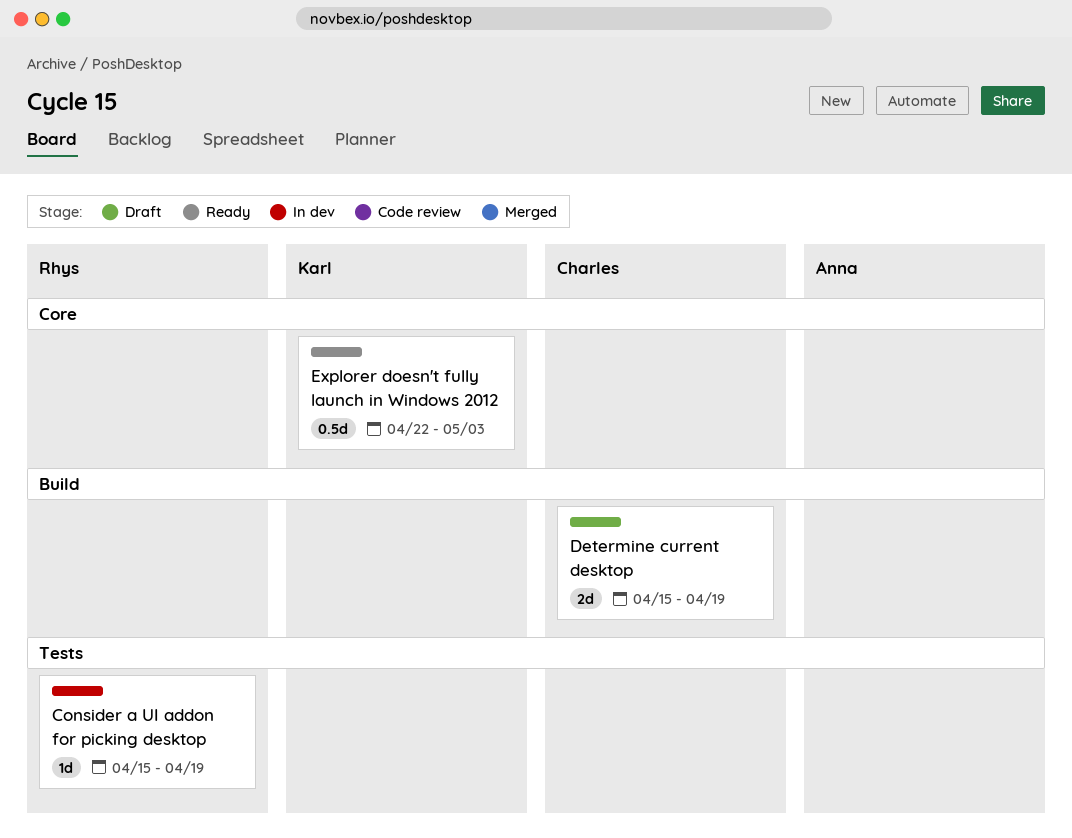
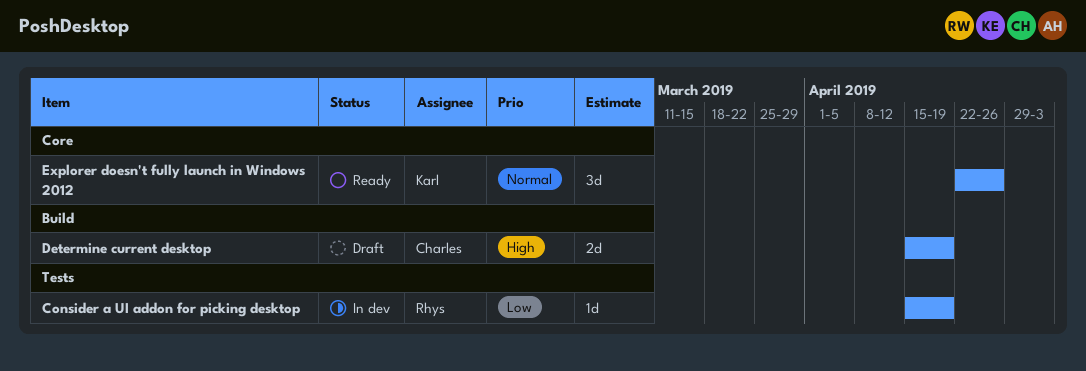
Explorer doesn't fully launch in Windows 2012, estimate: 0.5d -> 3d
Explorer doesn't fully launch in Windows 2012, due: May 3 -> Apr 26

